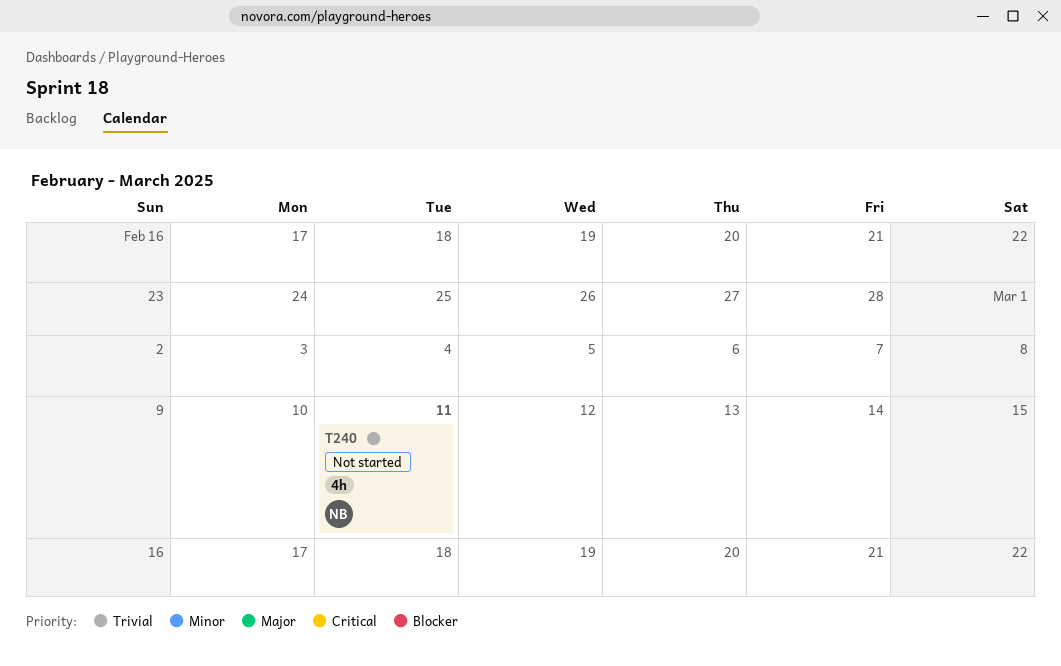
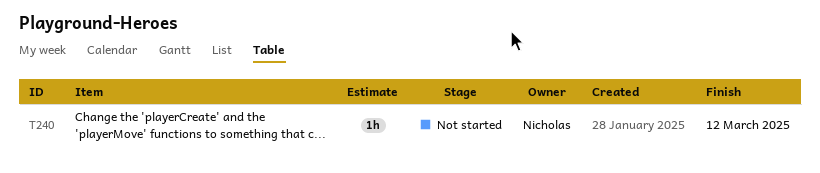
T240, estimate: 4h -> 1h
T240, due: Mar 11 -> Mar 12

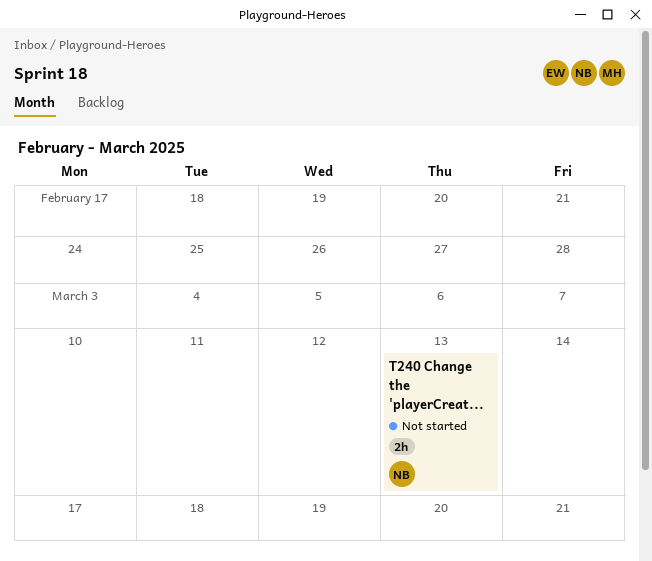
T240, estimate: 1h -> 2h
T240, due: Mar 12 -> Mar 13

